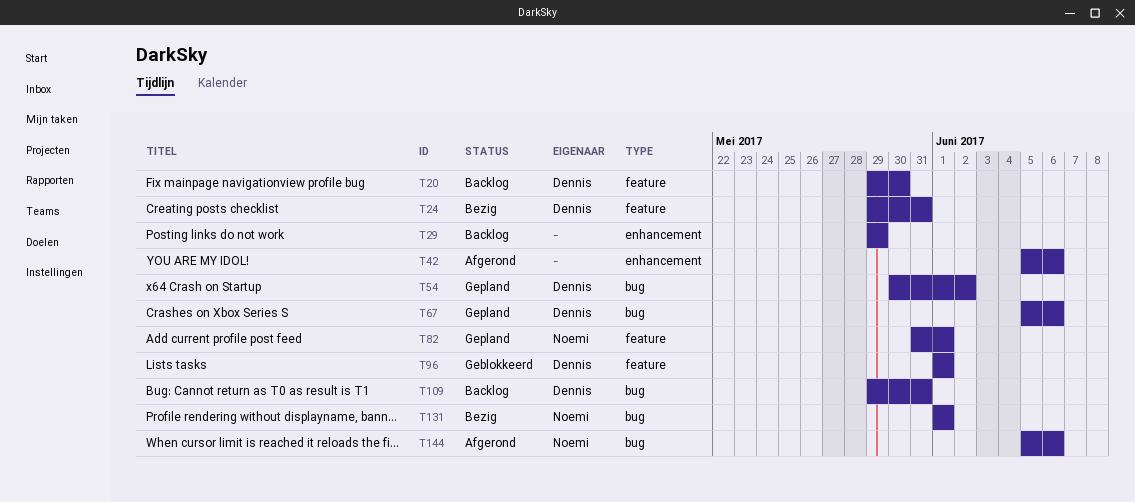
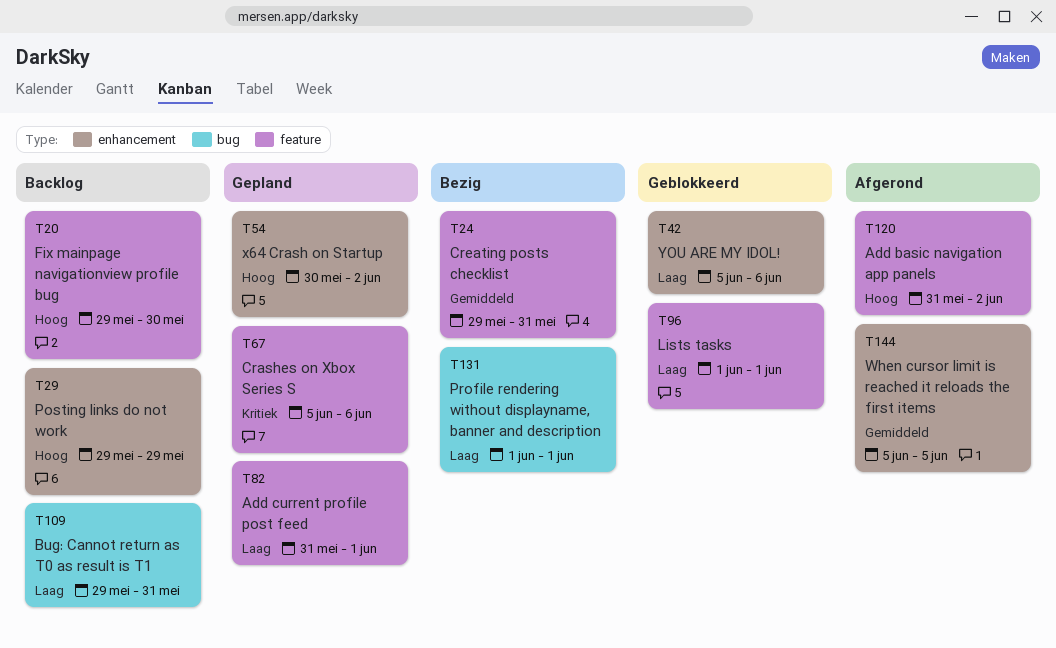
T42, status: Afgerond -> Geblokkeerd
T54, label: bug -> enhancement
T67, label: bug -> feature
T120: none -> present
T144, label: bug -> enhancement
T144, due: Jun 6 -> Jun 5

